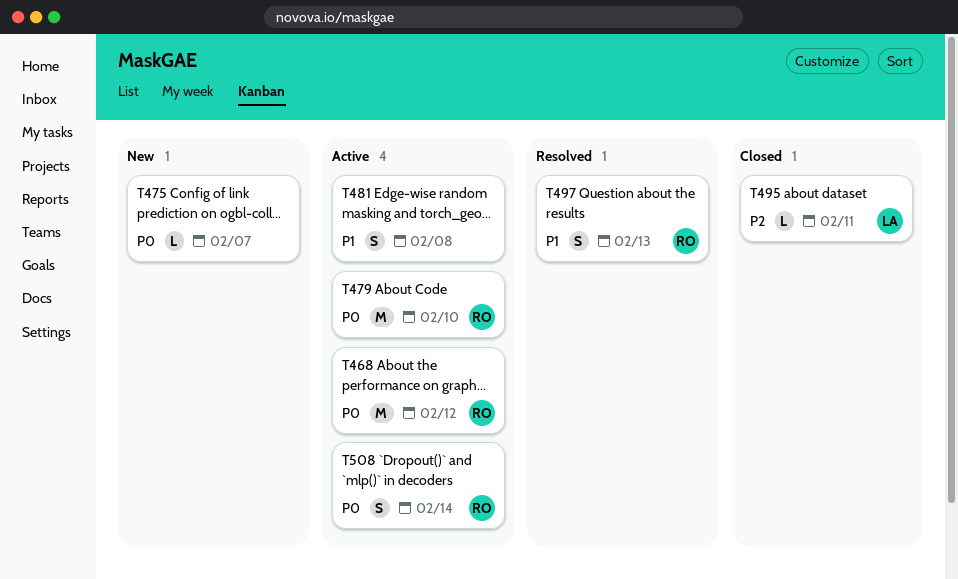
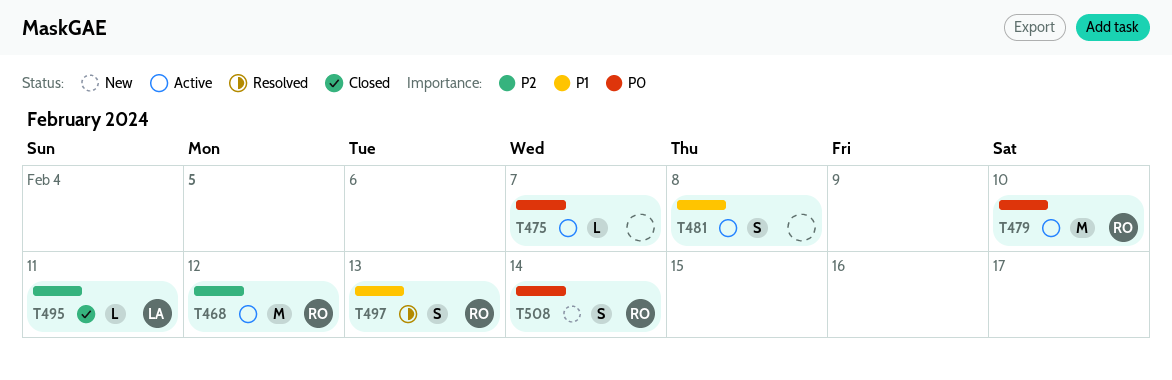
T468, priority: P0 -> P2
T475, status: New -> Active
T508, status: Active -> New

